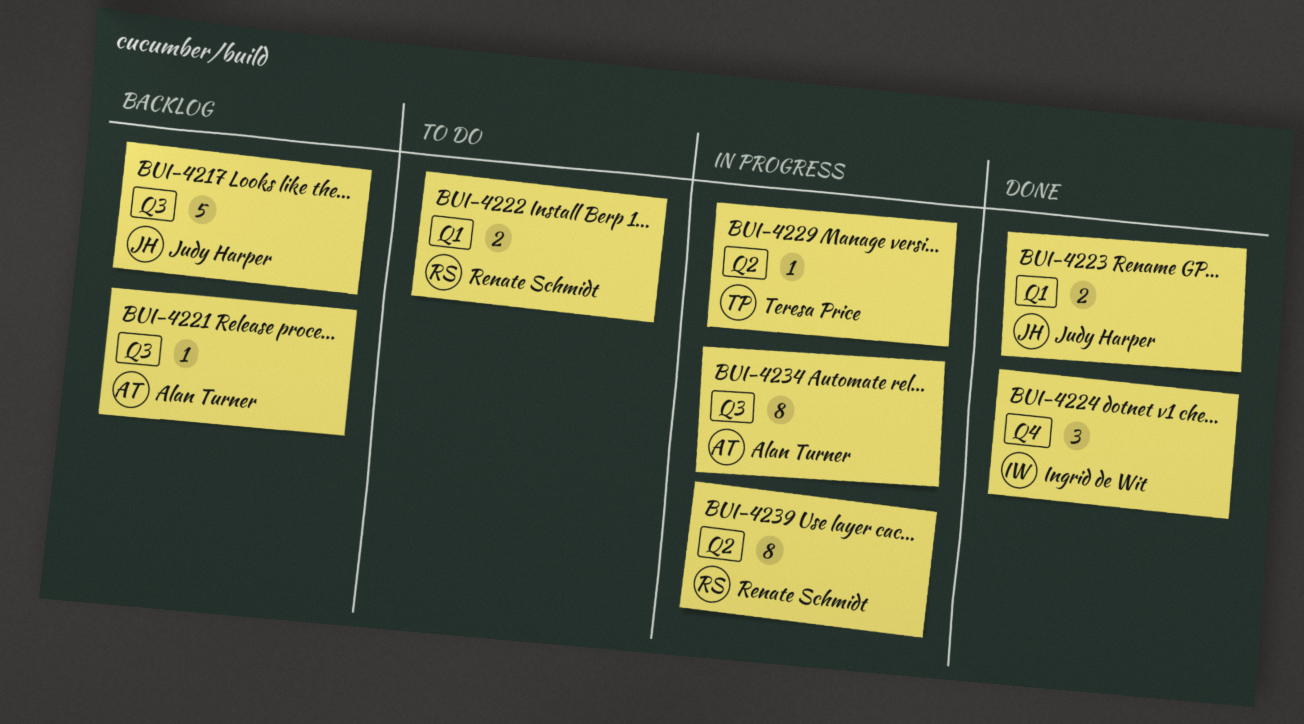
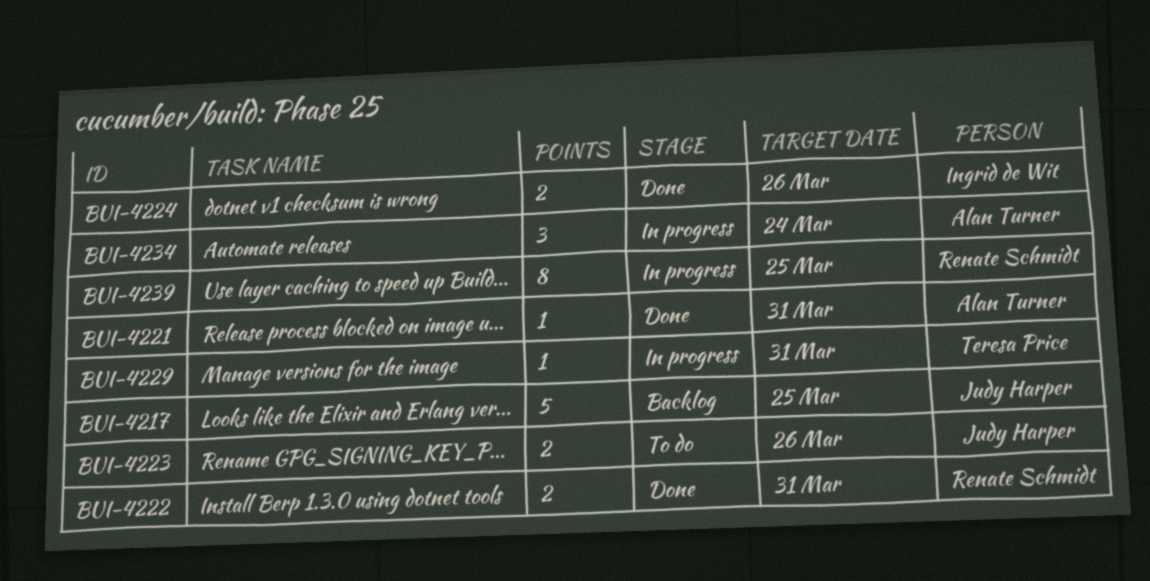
BUI-4221, status: Backlog -> Done
BUI-4222, status: To do -> Done
BUI-4223, status: Done -> To do
BUI-4224, estimate: 3 -> 2
BUI-4234, estimate: 8 -> 3

